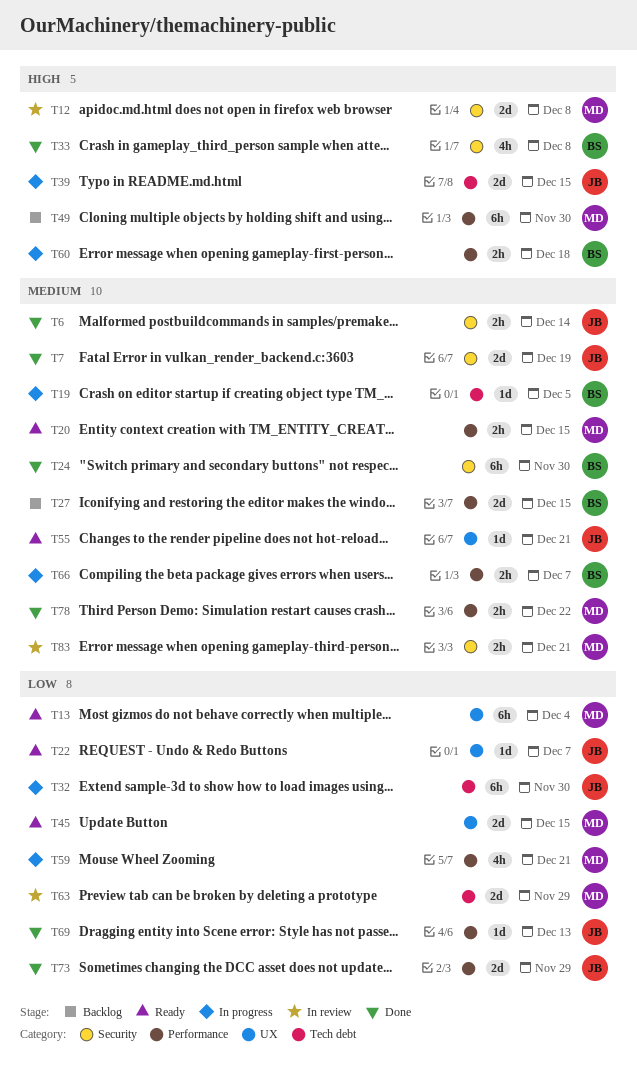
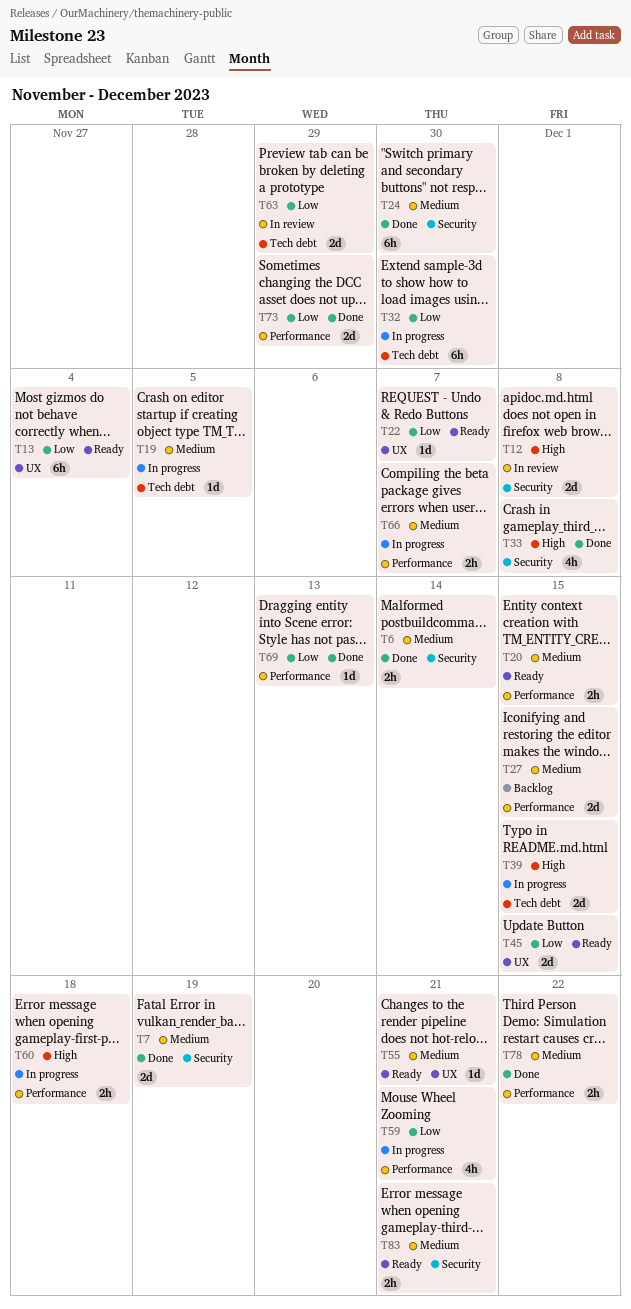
T49: present -> none
T83, status: In review -> Ready

